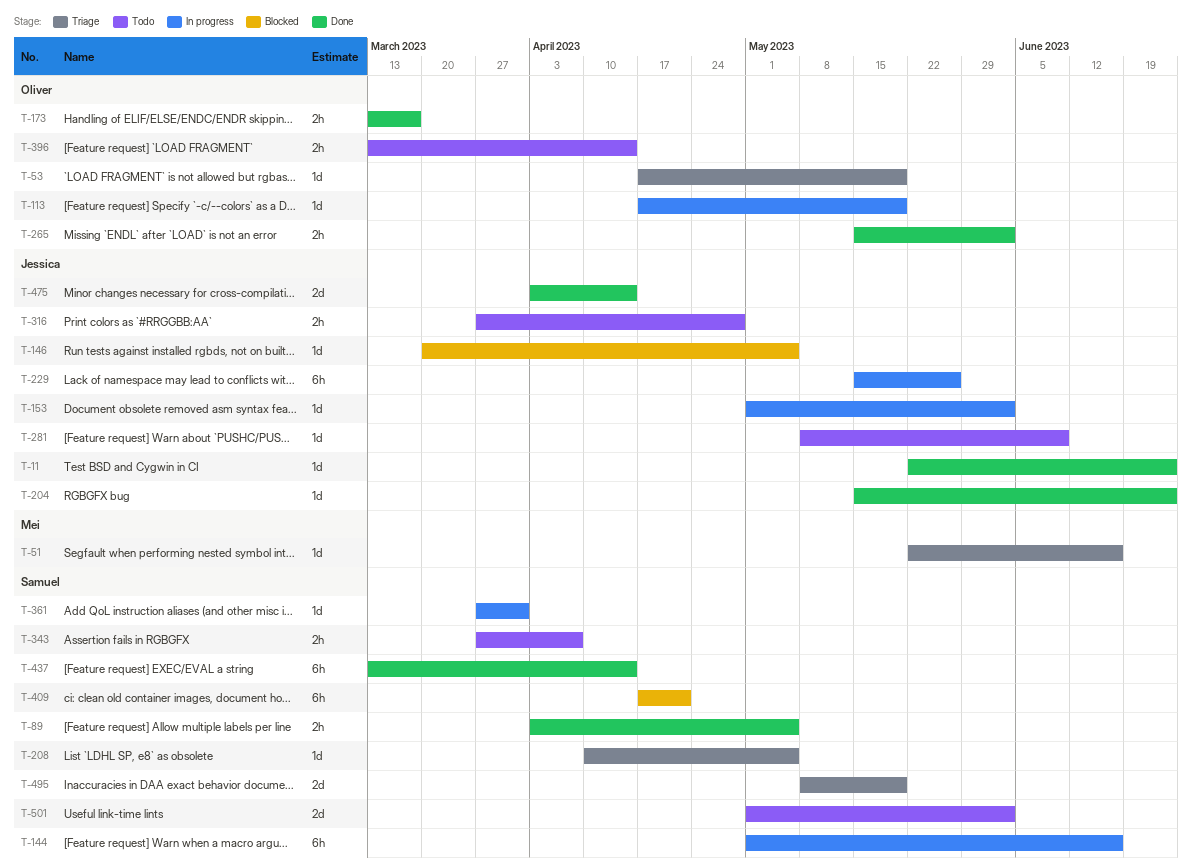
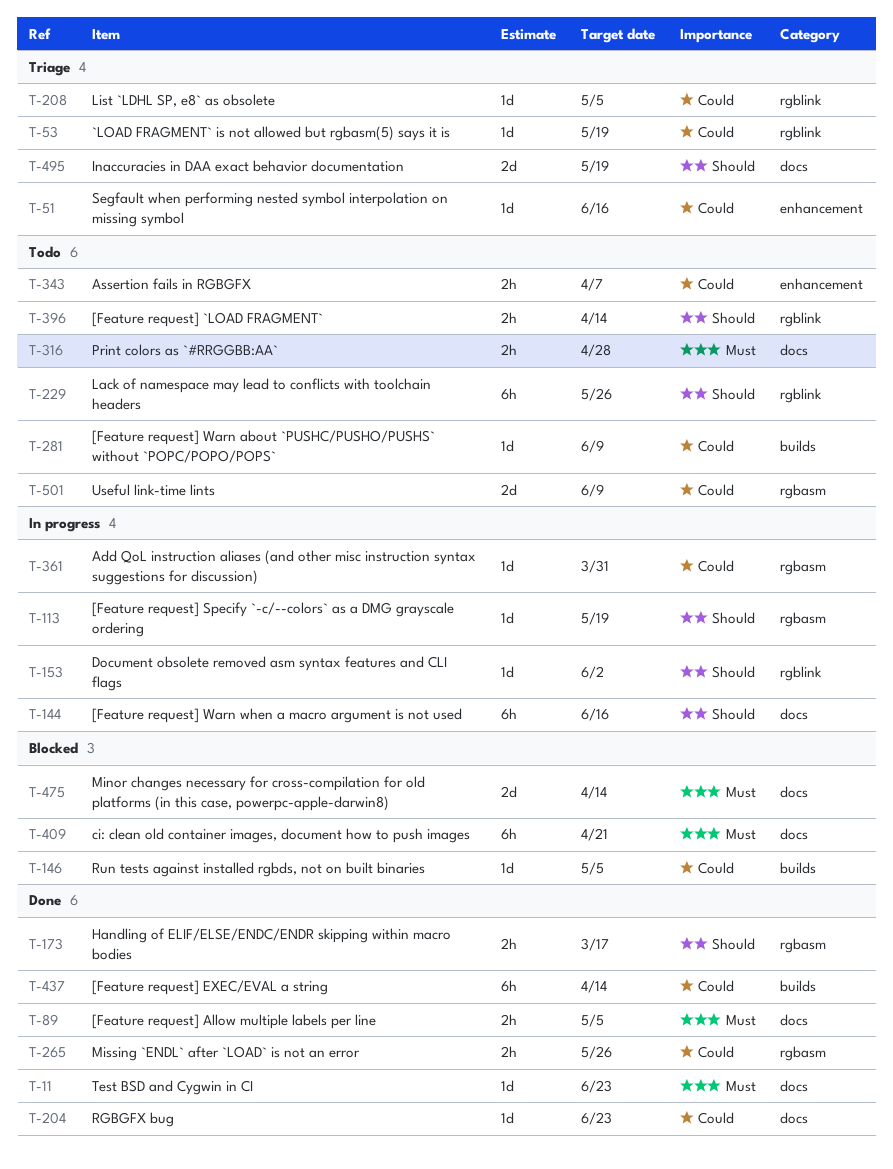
T-229, status: In progress -> Todo
T-265, due: Jun 2 -> May 26
T-475, status: Done -> Blocked
T-501, due: Jun 2 -> Jun 9

